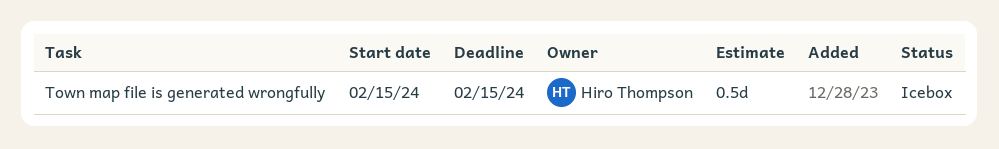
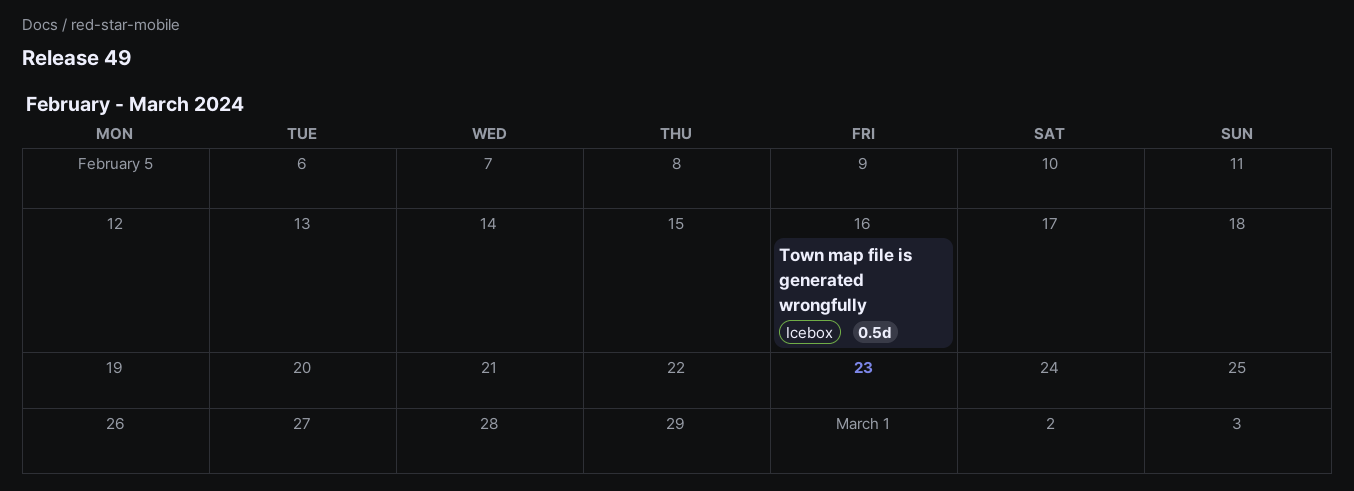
Town map file is generated wrongfully, due: Feb 15 -> Feb 16

